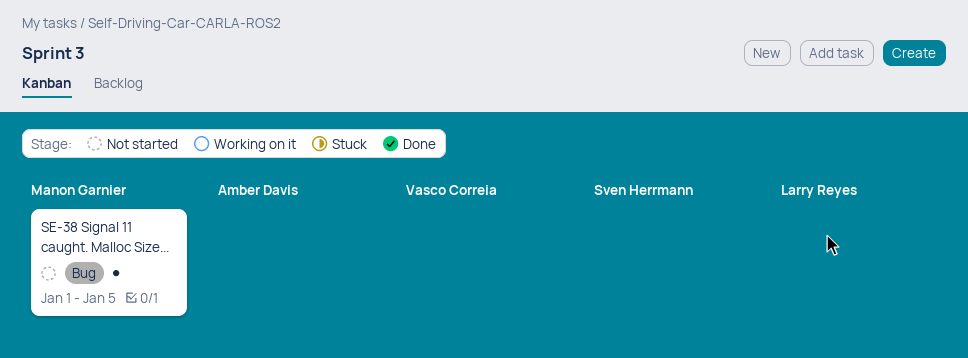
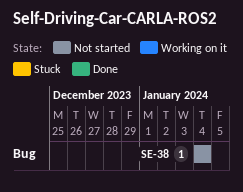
SE-38, start: Jan 1 -> Jan 4
SE-38, due: Jan 5 -> Jan 4

